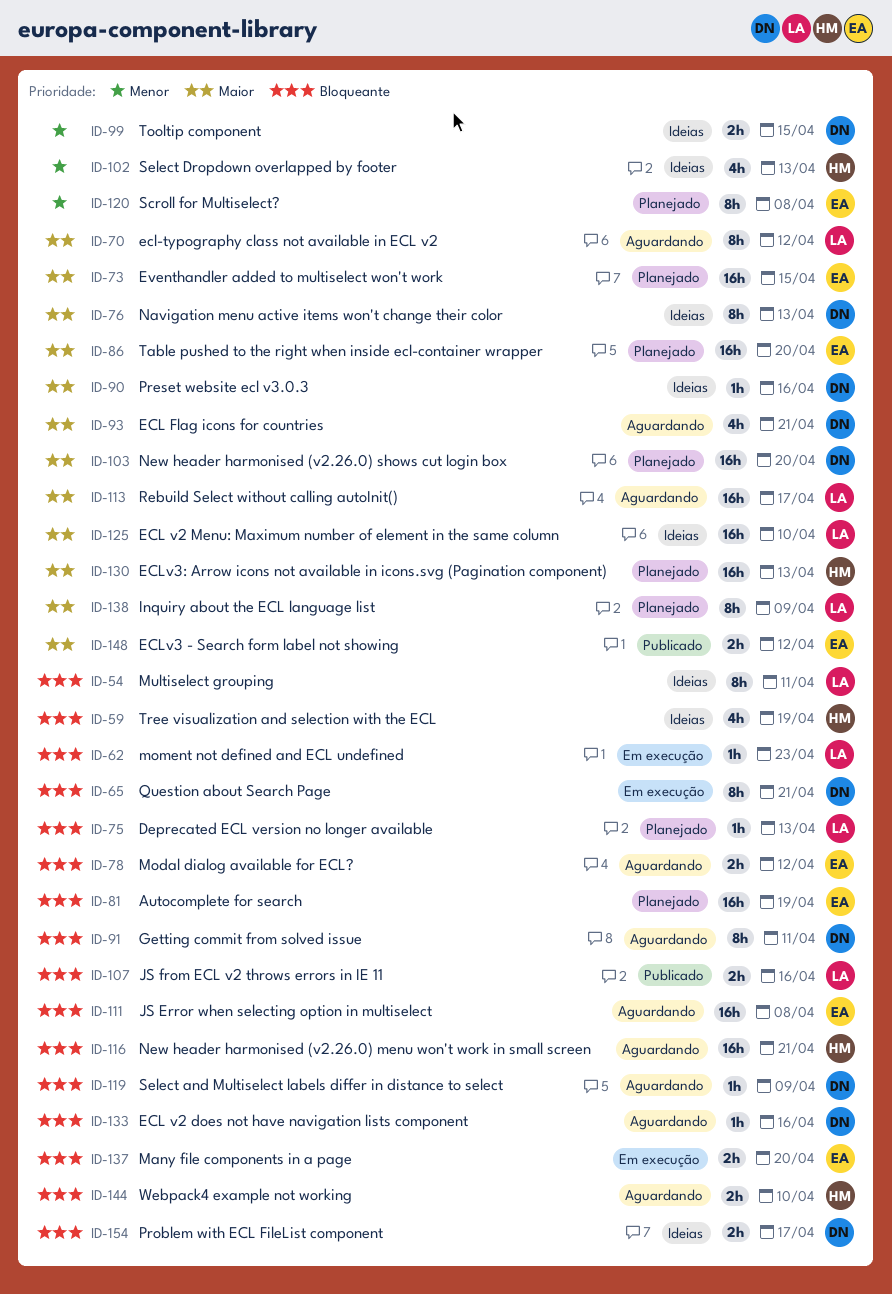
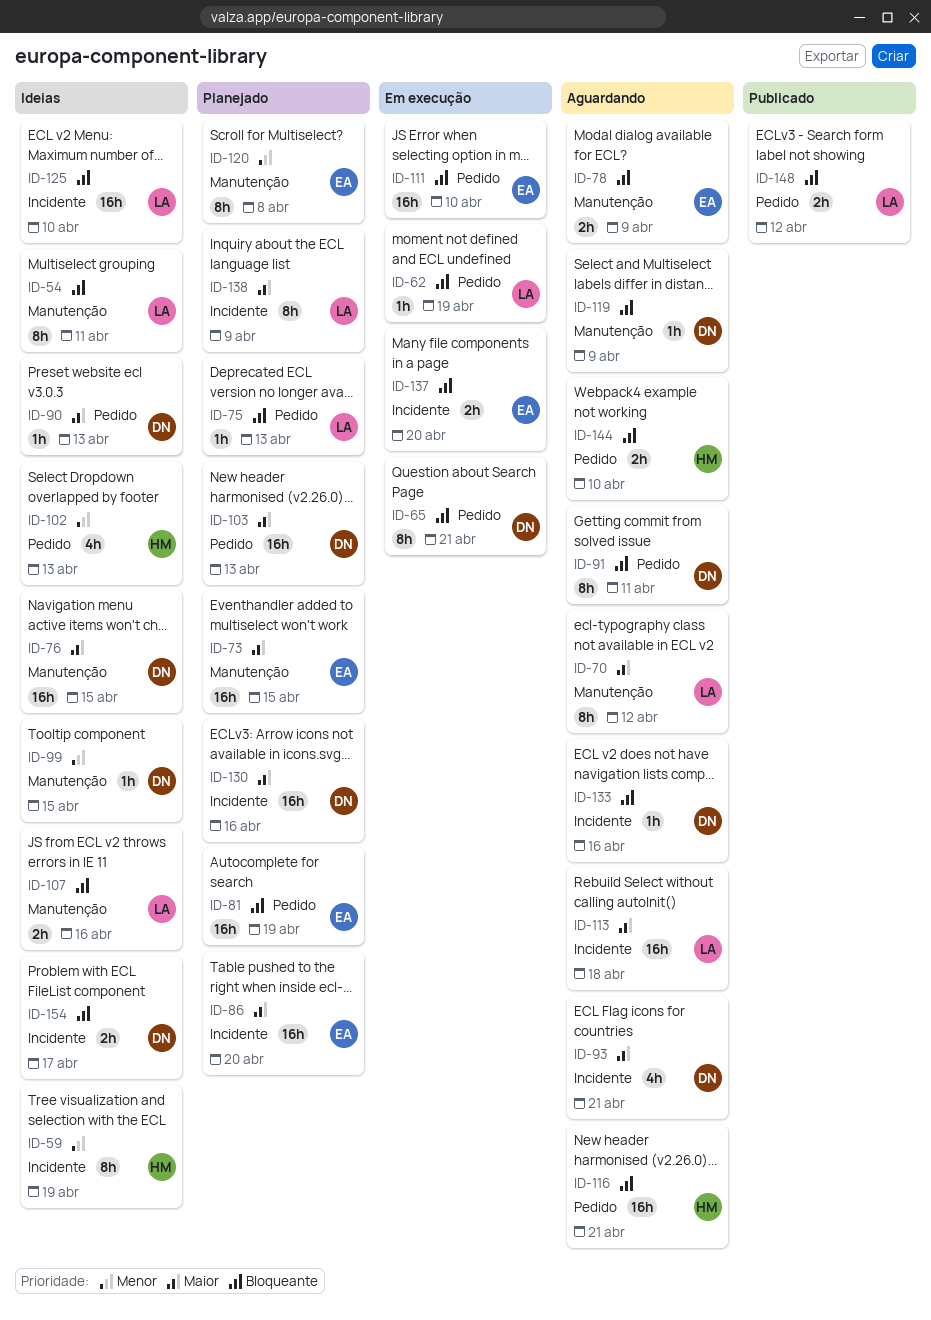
ID-59, priority: Bloqueante -> Menor
ID-59, estimate: 4h -> 8h
ID-62, due: Apr 23 -> Apr 19
ID-76, estimate: 8h -> 16h
ID-76, due: Apr 13 -> Apr 15
ID-78, due: Apr 12 -> Apr 9
ID-90, due: Apr 16 -> Apr 13
ID-99, estimate: 2h -> 1h
ID-103, due: Apr 20 -> Apr 13
ID-107, status: Publicado -> Ideias
ID-111, status: Aguardando -> Em execução
ID-111, due: Apr 8 -> Apr 10
ID-113, due: Apr 17 -> Apr 18
ID-125, priority: Maior -> Bloqueante
ID-130, owner: HM -> DN
ID-130, due: Apr 13 -> Apr 16
ID-148, owner: EA -> LA
ID-148, priority: Maior -> Bloqueante

